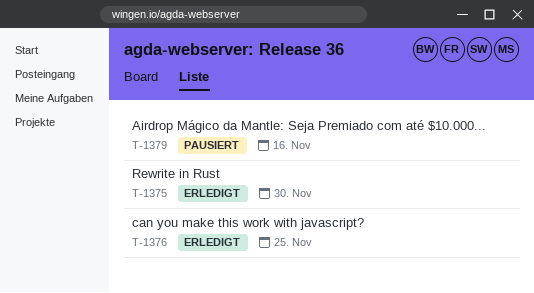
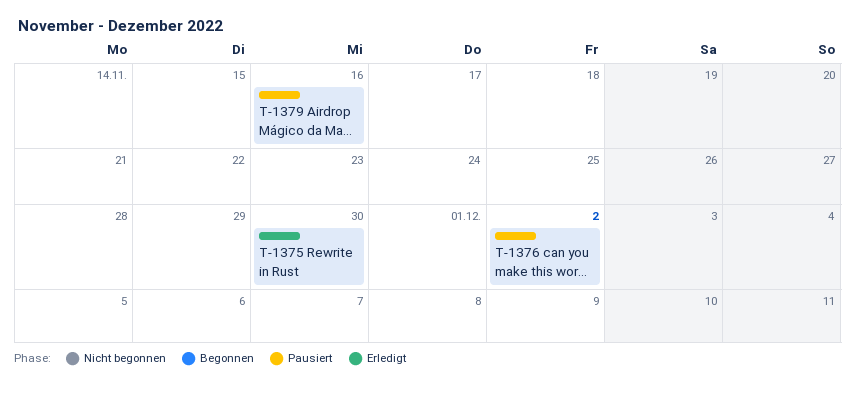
T-1376, status: Erledigt -> Pausiert
T-1376, due: Nov 25 -> Dec 2

